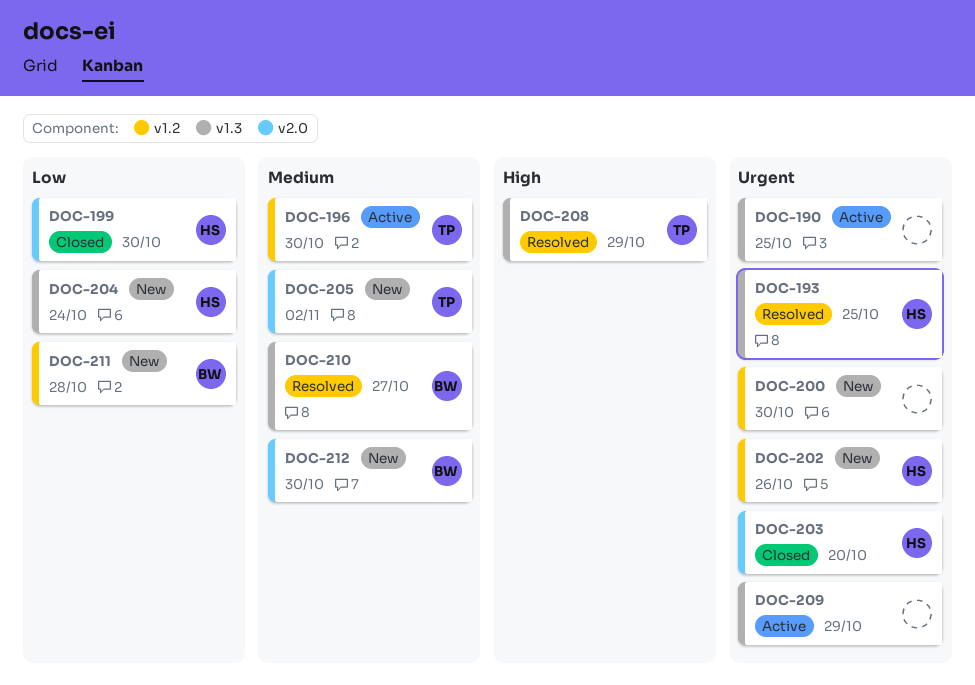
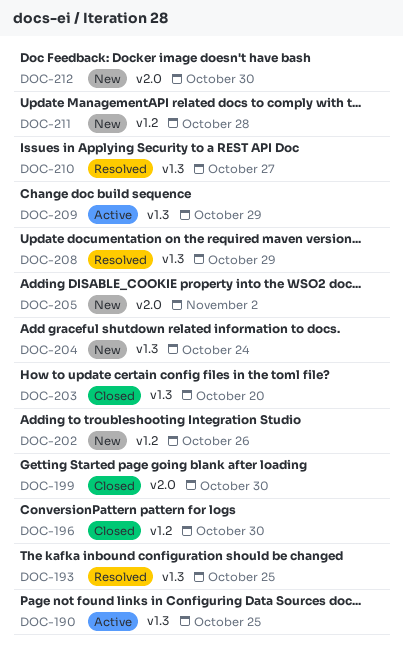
DOC-196, status: Active -> Closed
DOC-200: present -> none
DOC-203, label: v2.0 -> v1.3

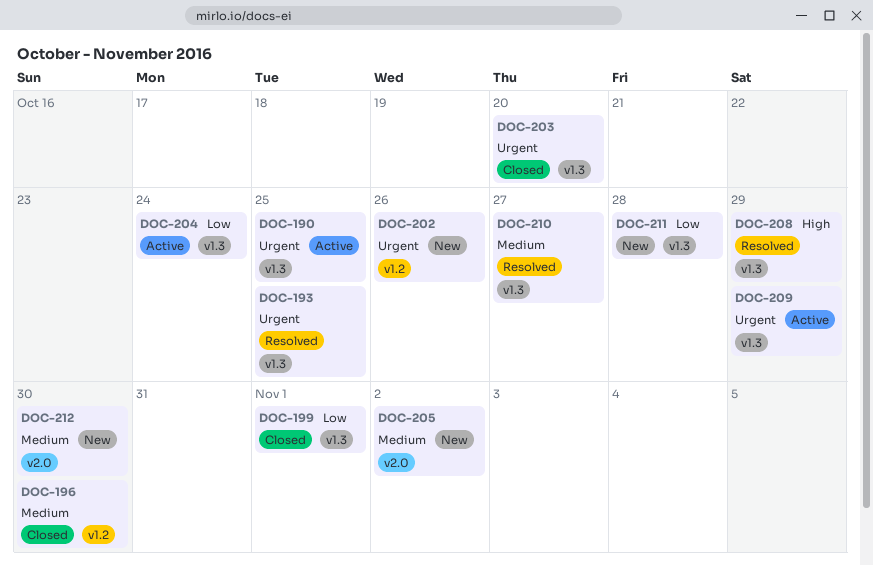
DOC-199, label: v2.0 -> v1.3
DOC-199, due: Oct 30 -> Nov 1
DOC-204, status: New -> Active
DOC-211, label: v1.2 -> v1.3

